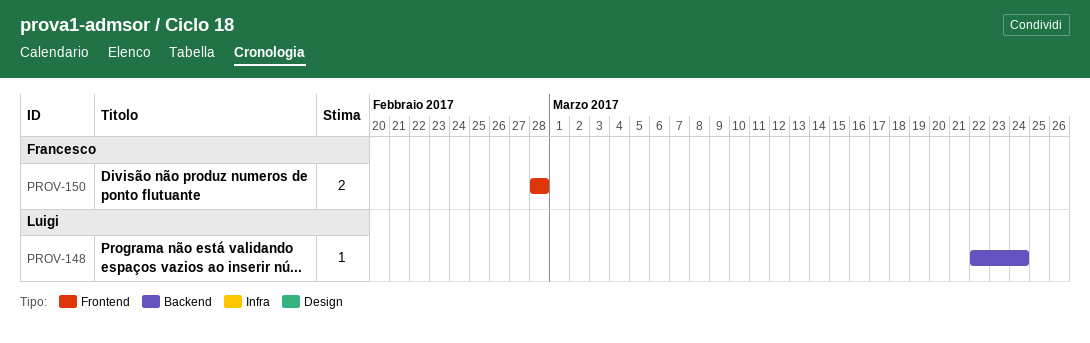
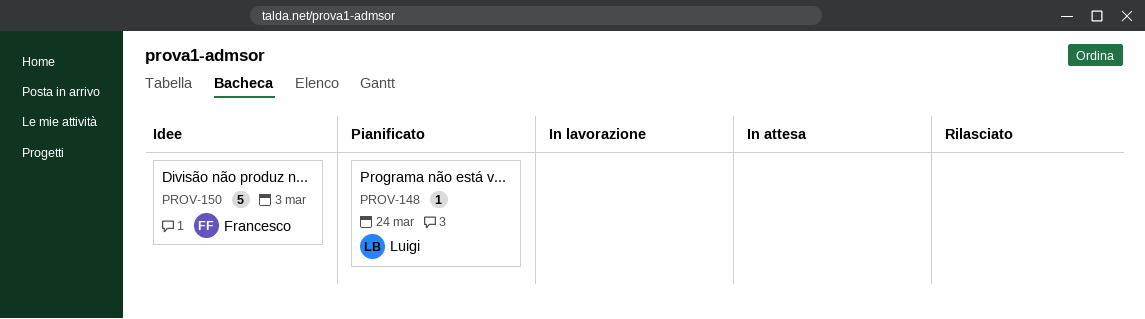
PROV-150, estimate: 2 -> 5
PROV-150, due: Feb 28 -> Mar 3

